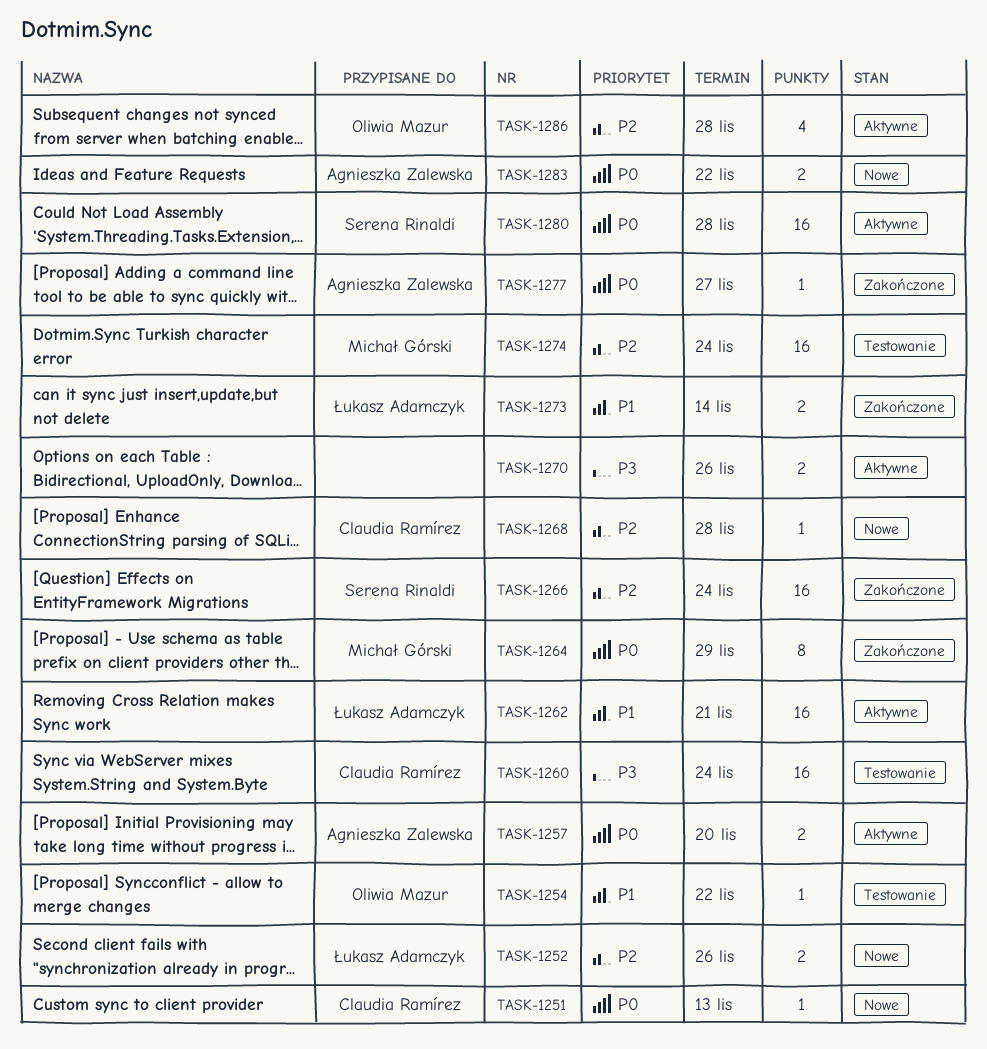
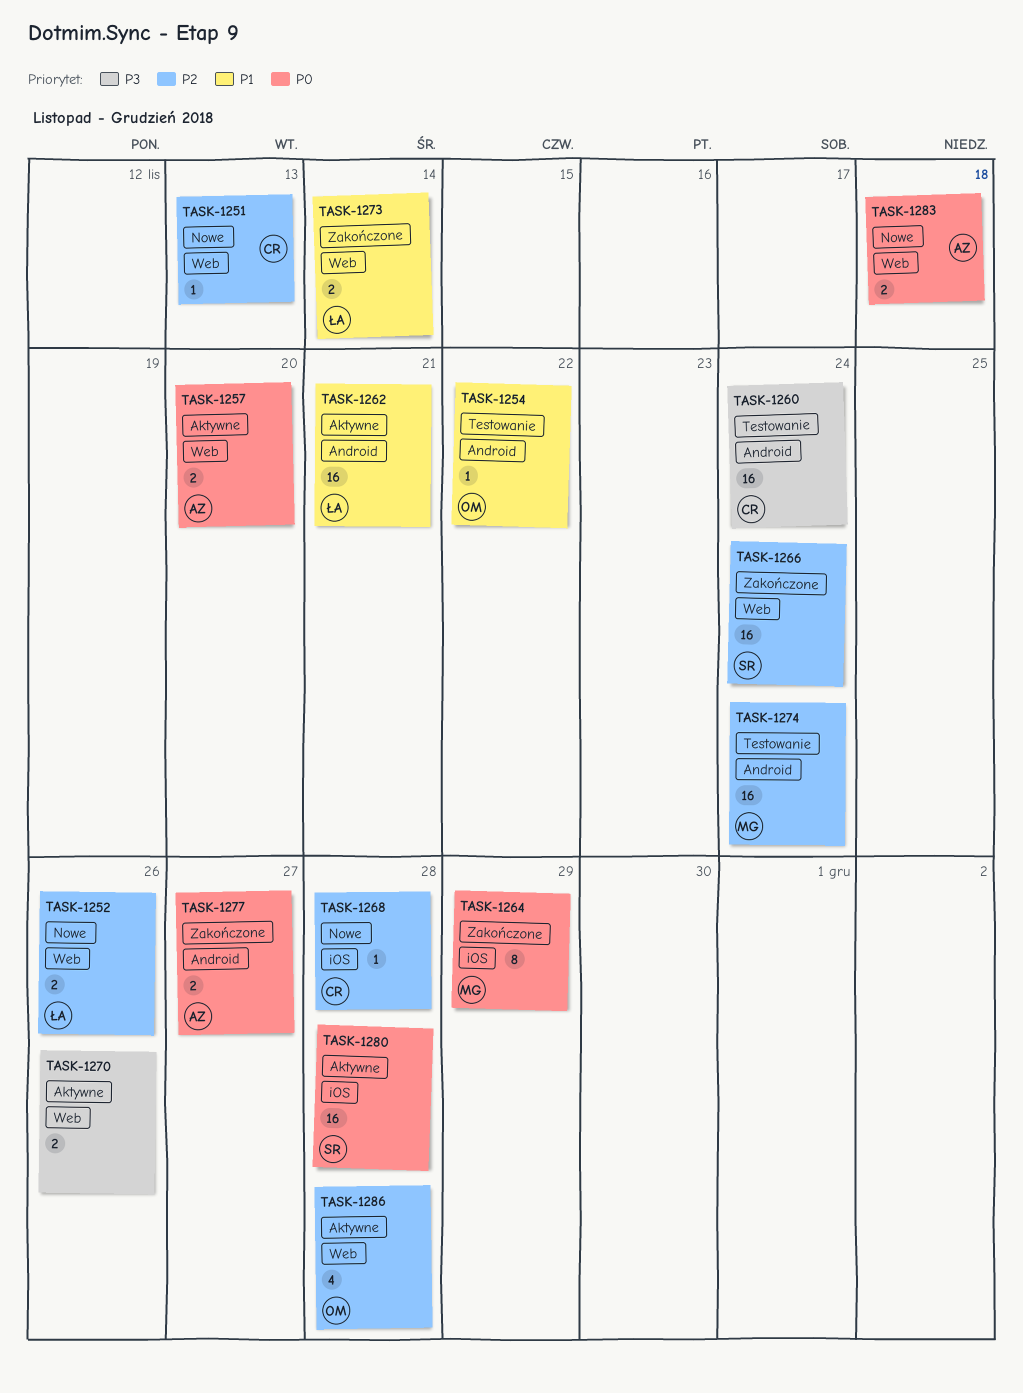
TASK-1251, priority: P0 -> P2
TASK-1277, estimate: 1 -> 2
TASK-1283, due: Nov 22 -> Nov 18

